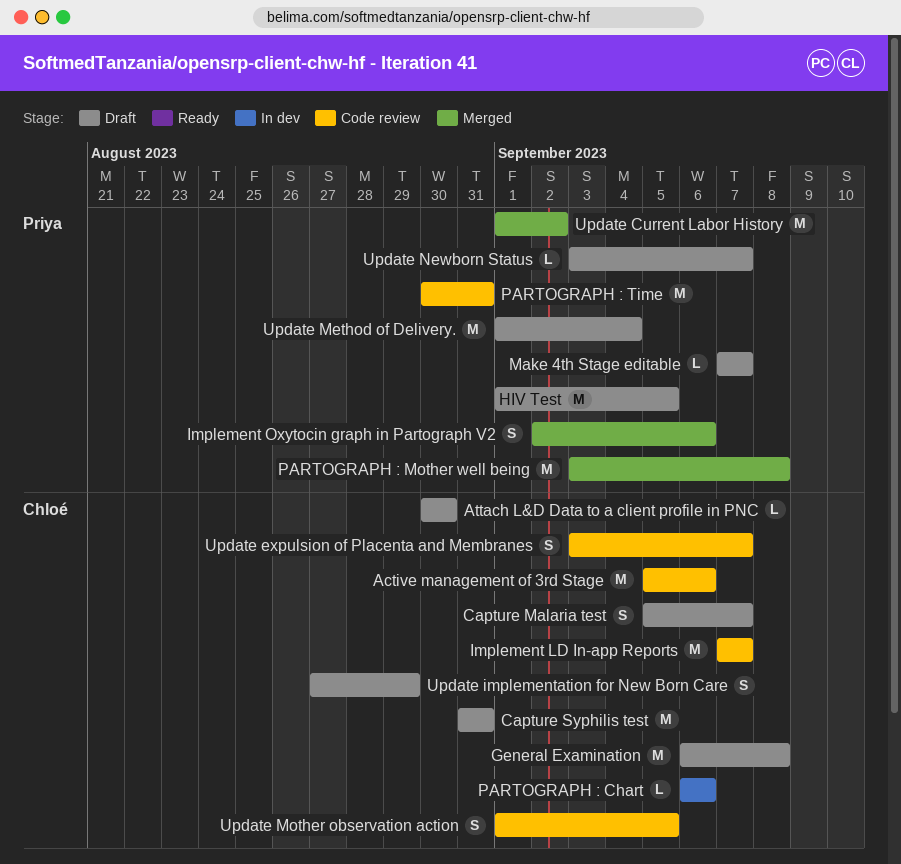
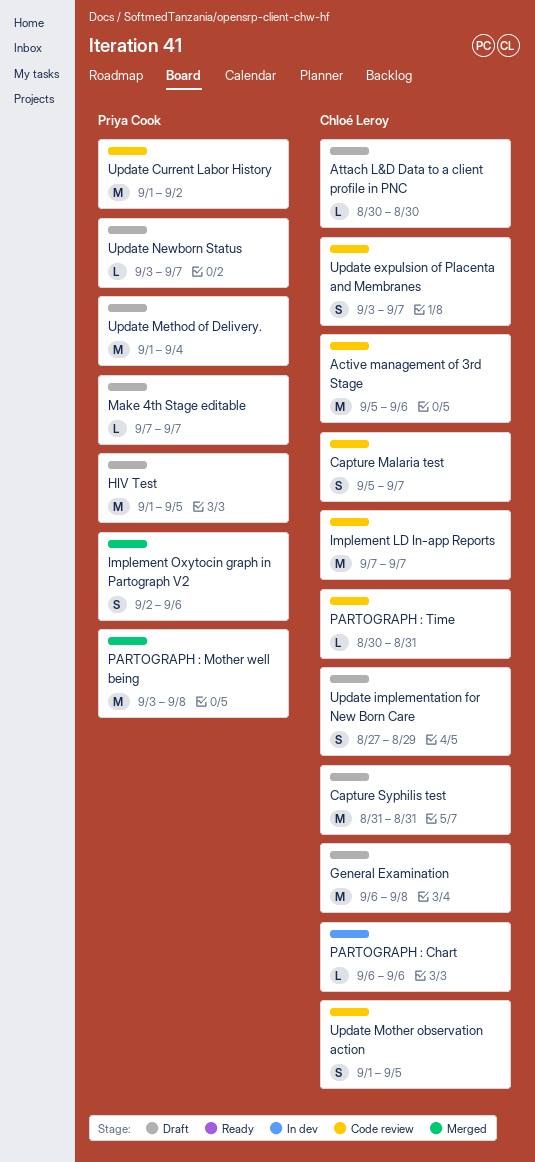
Capture Malaria test, status: Draft -> Code review
PARTOGRAPH : Time, owner: Priya Cook -> Chloé Leroy
PARTOGRAPH : Time, estimate: M -> L
Update Current Labor History, status: Merged -> Code review

